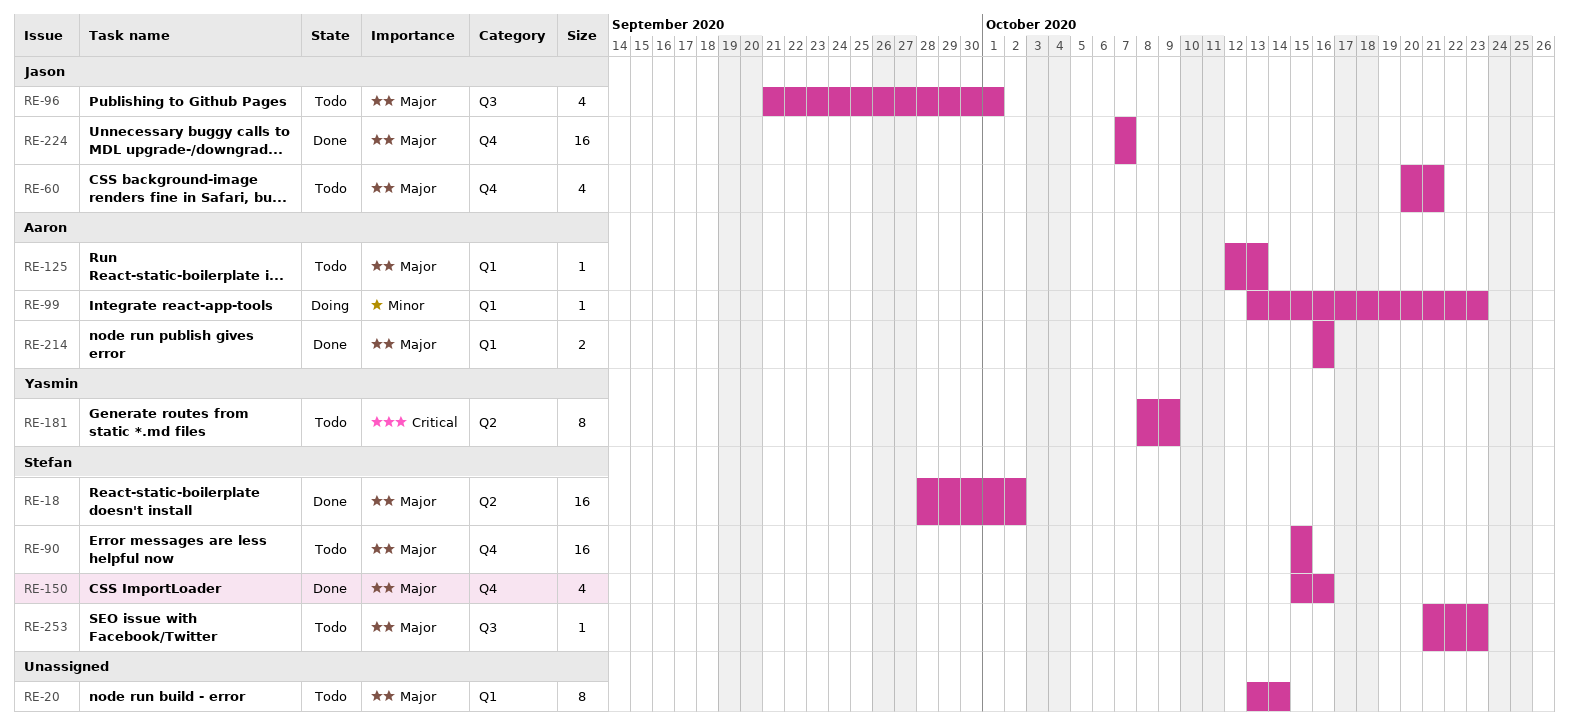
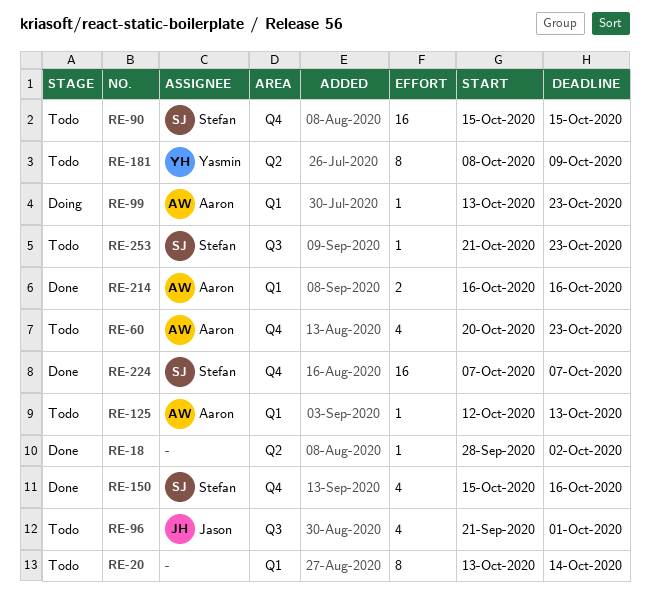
RE-18, owner: Stefan -> none
RE-18, estimate: 16 -> 1
RE-60, owner: Jason -> Aaron
RE-60, due: Oct 21 -> Oct 23
RE-224, owner: Jason -> Stefan

